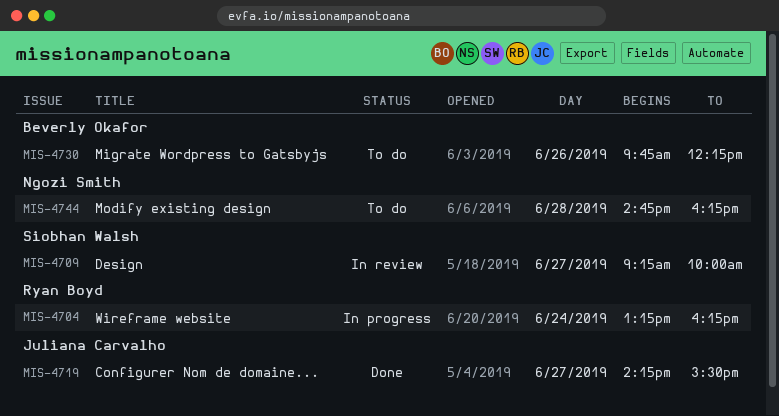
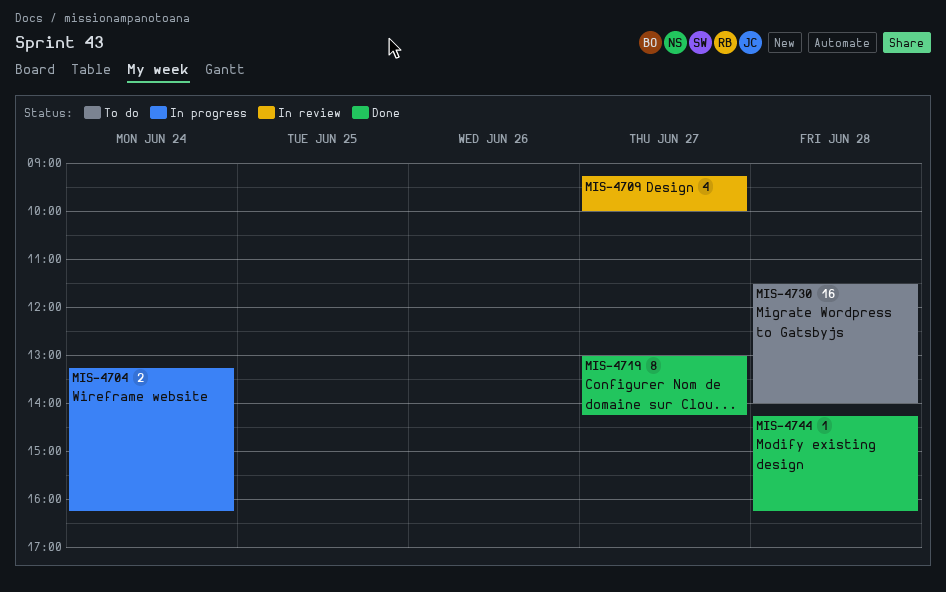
MIS-4719, begins: 14:15 -> 13:00
MIS-4719, ends: 15:30 -> 14:15
MIS-4730, day: Jun 26 -> Jun 28
MIS-4730, begins: 09:45 -> 11:30
MIS-4730, ends: 12:15 -> 14:00
MIS-4744, status: To do -> Done
MIS-4744, begins: 14:45 -> 14:15

